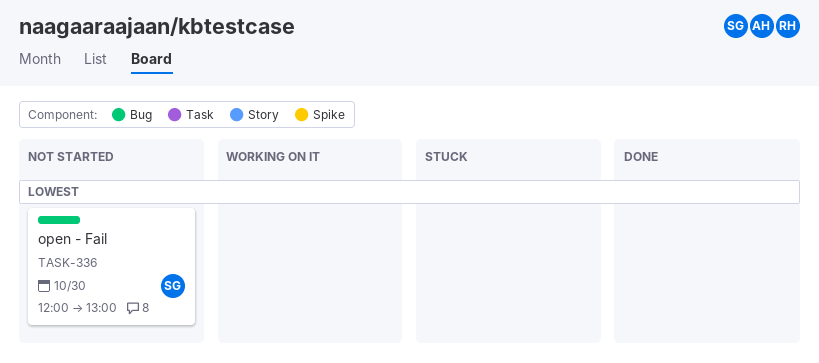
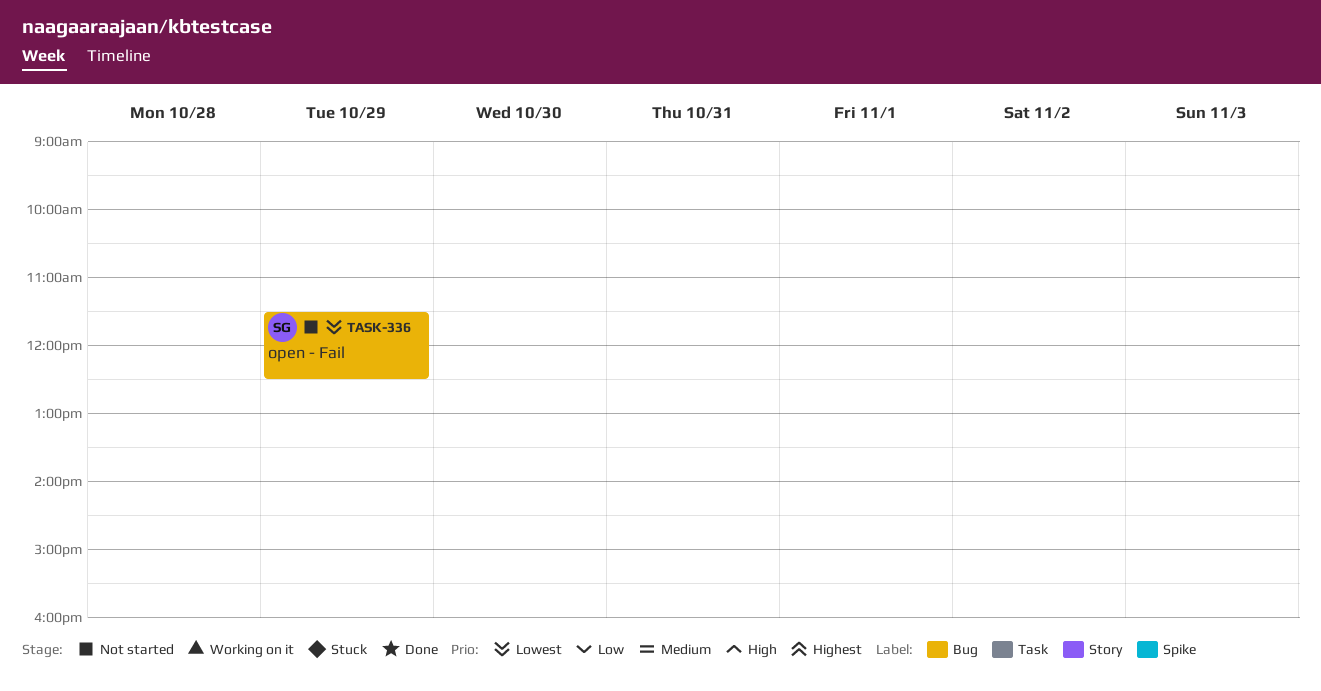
TASK-336, day: Oct 30 -> Oct 29
TASK-336, begins: 12:00 -> 11:30
TASK-336, ends: 13:00 -> 12:30

